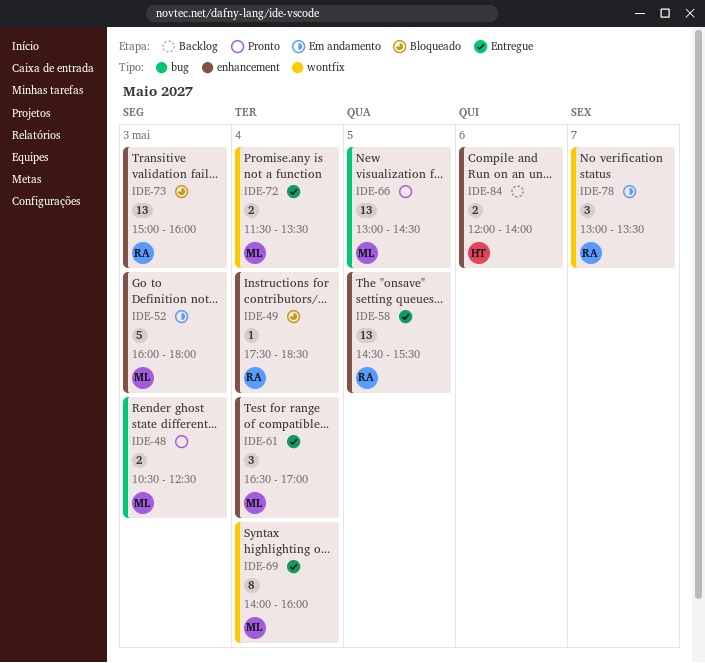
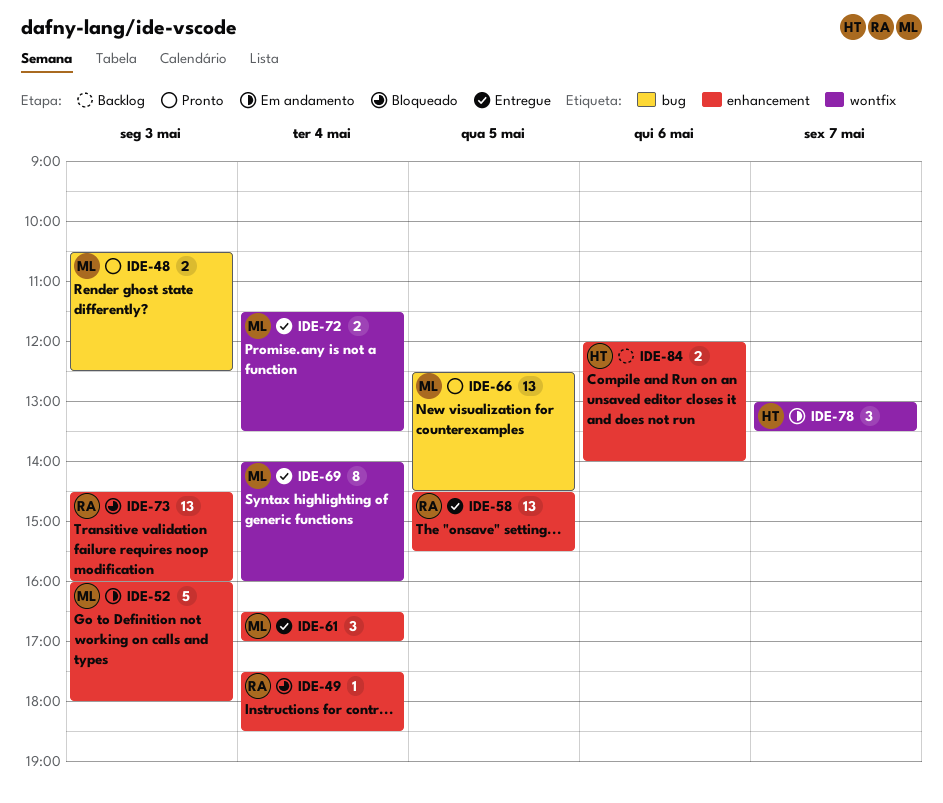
IDE-66, begins: 13:00 -> 12:30
IDE-73, begins: 15:00 -> 14:30
IDE-78, owner: RA -> HT

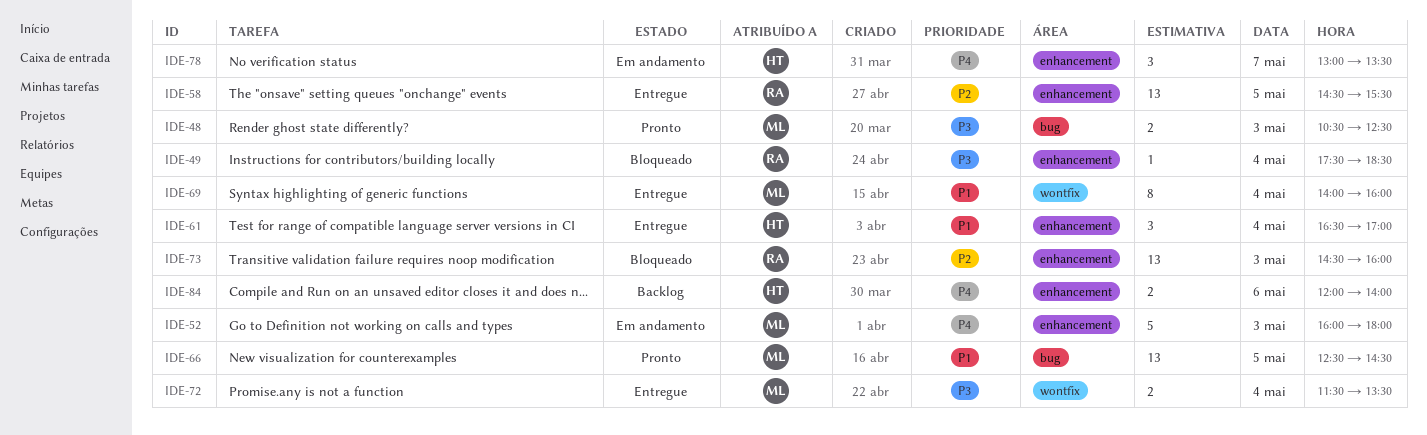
IDE-61, owner: ML -> HT
IDE-78, label: wontfix -> enhancement

